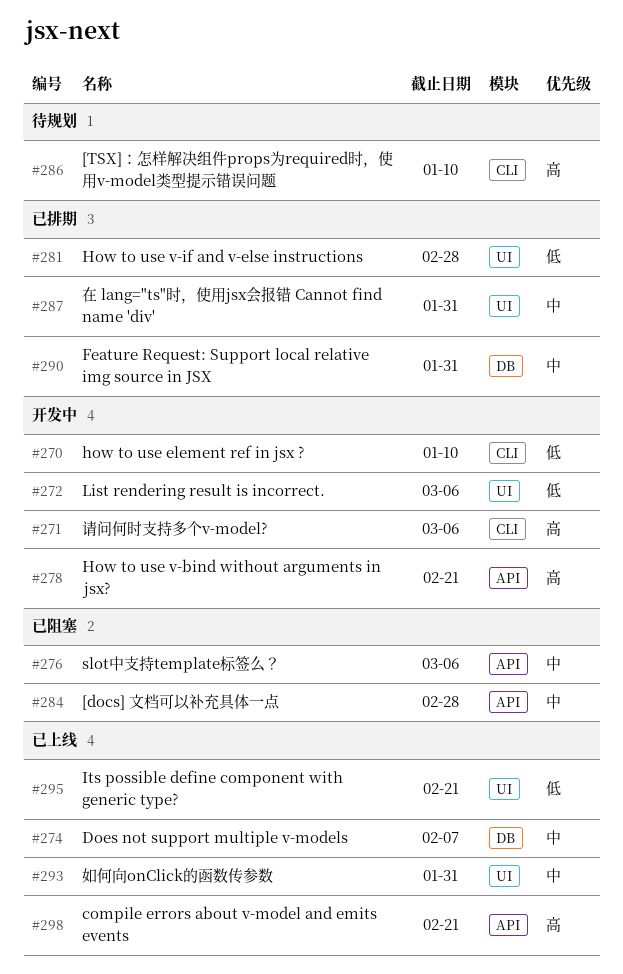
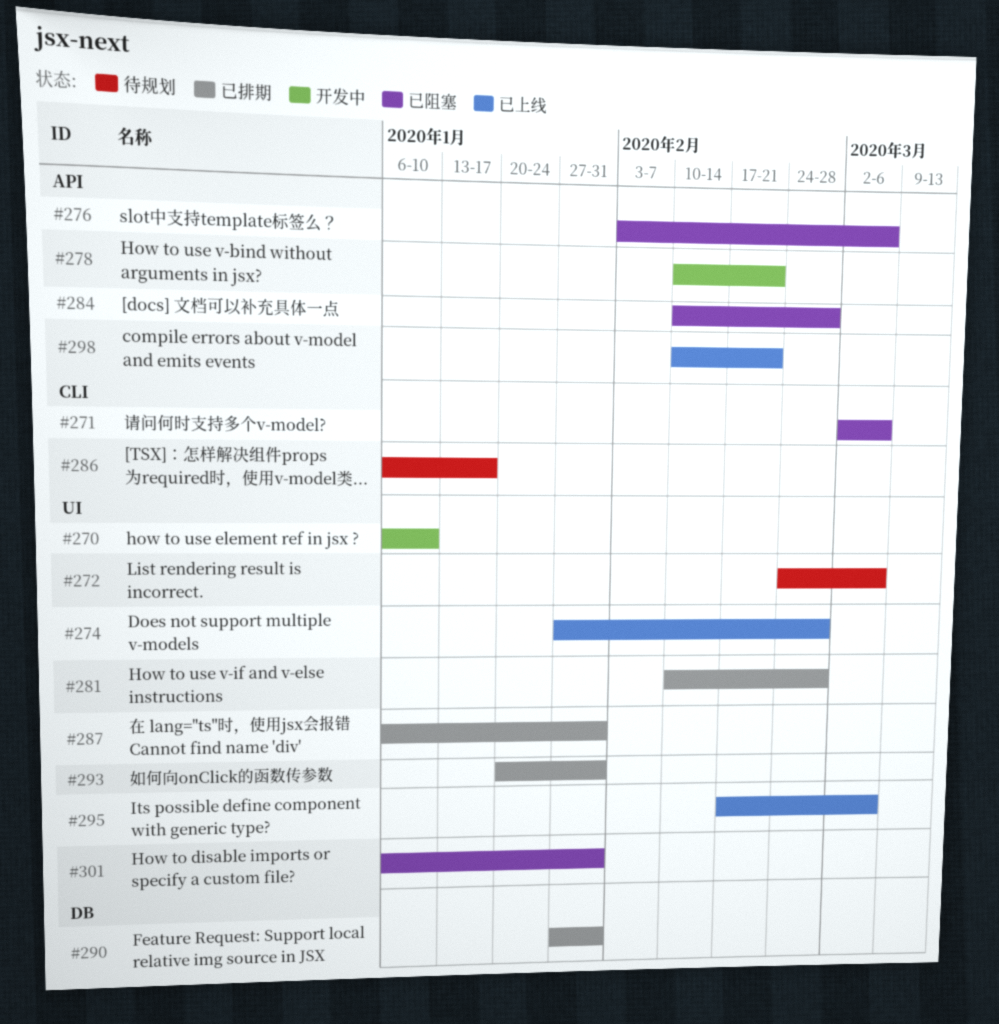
#270, label: CLI -> UI
#271, status: 开发中 -> 已阻塞
#272, status: 开发中 -> 待规划
#274, label: DB -> UI
#274, due: Feb 7 -> Feb 28
#286, due: Jan 10 -> Jan 17
#293, status: 已上线 -> 已排期
#295, due: Feb 21 -> Mar 6
#301: none -> present

